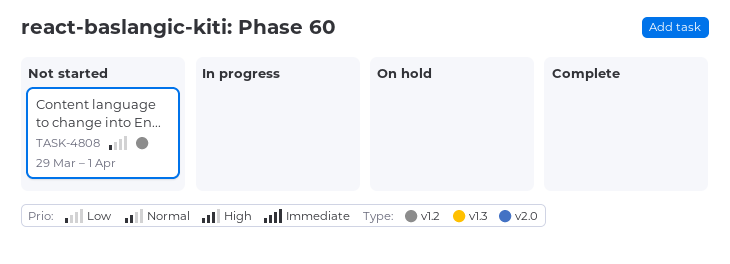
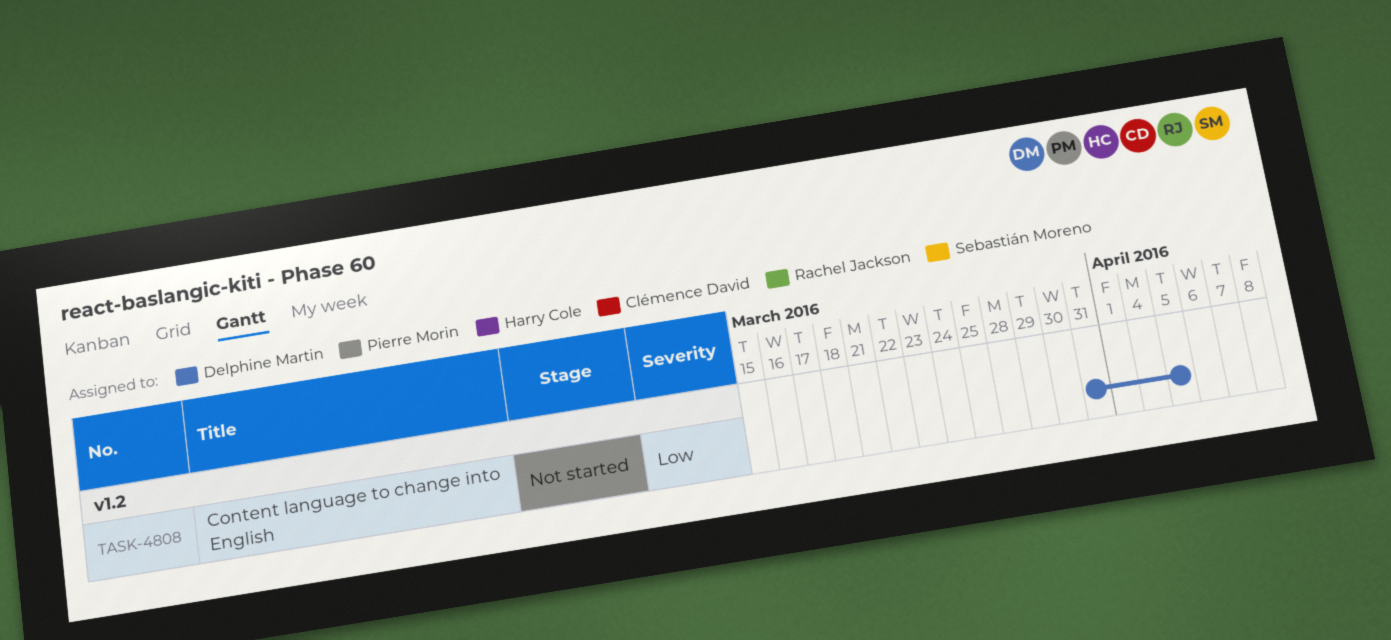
TASK-4808, start: Mar 29 -> Mar 31
TASK-4808, due: Apr 1 -> Apr 5

